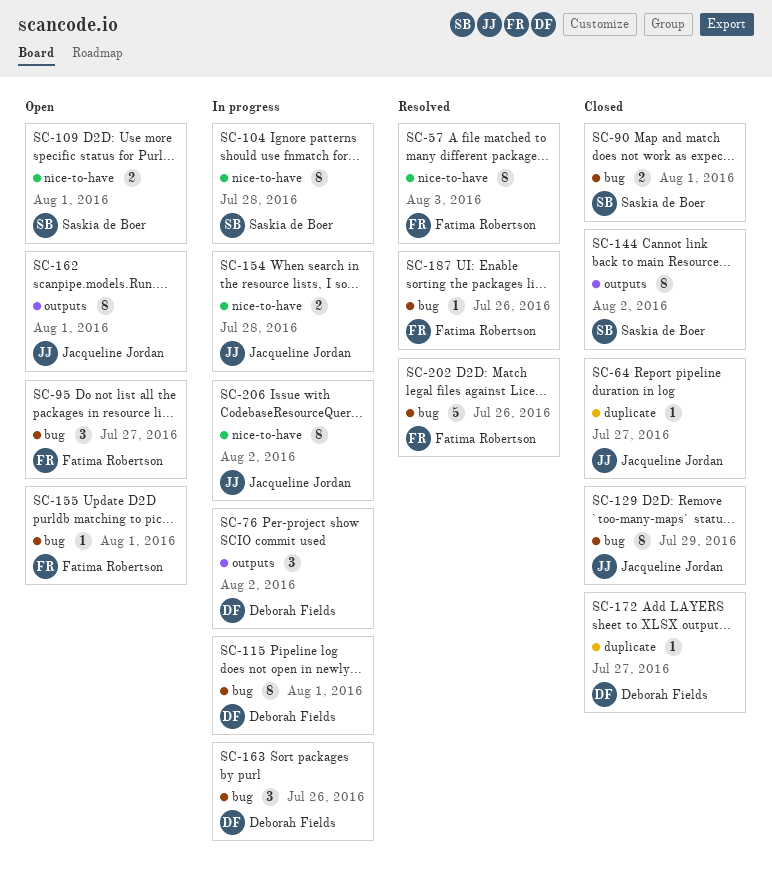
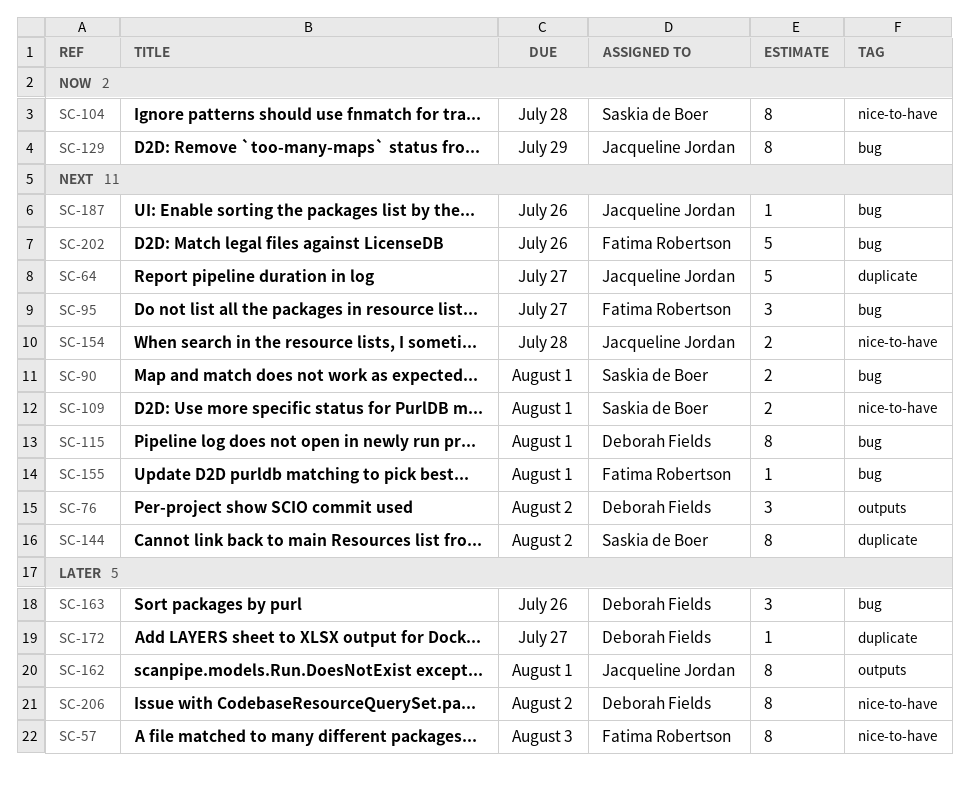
SC-64, estimate: 1 -> 5
SC-144, label: outputs -> duplicate
SC-187, owner: Fatima Robertson -> Jacqueline Jordan
SC-206, owner: Jacqueline Jordan -> Deborah Fields

